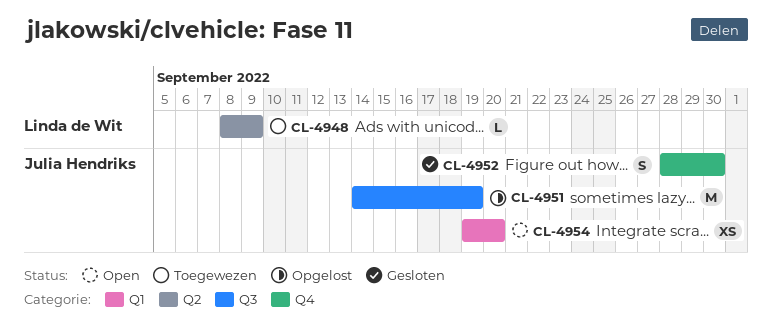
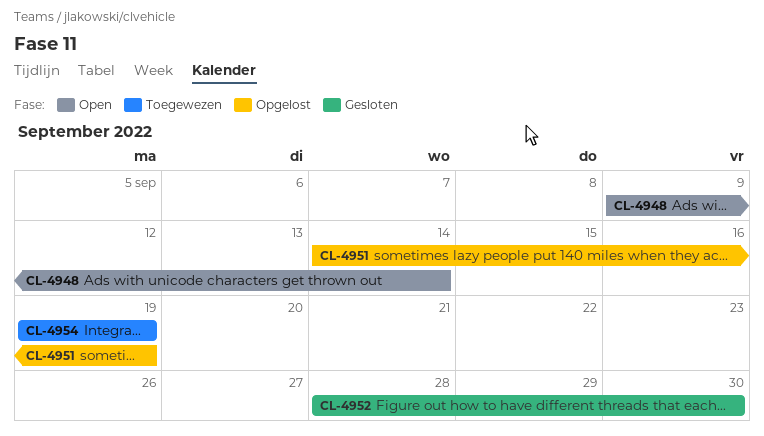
CL-4948, status: Toegewezen -> Open
CL-4948, start: Sep 8 -> Sep 9
CL-4948, due: Sep 9 -> Sep 14
CL-4954, status: Open -> Toegewezen
CL-4954, due: Sep 20 -> Sep 19

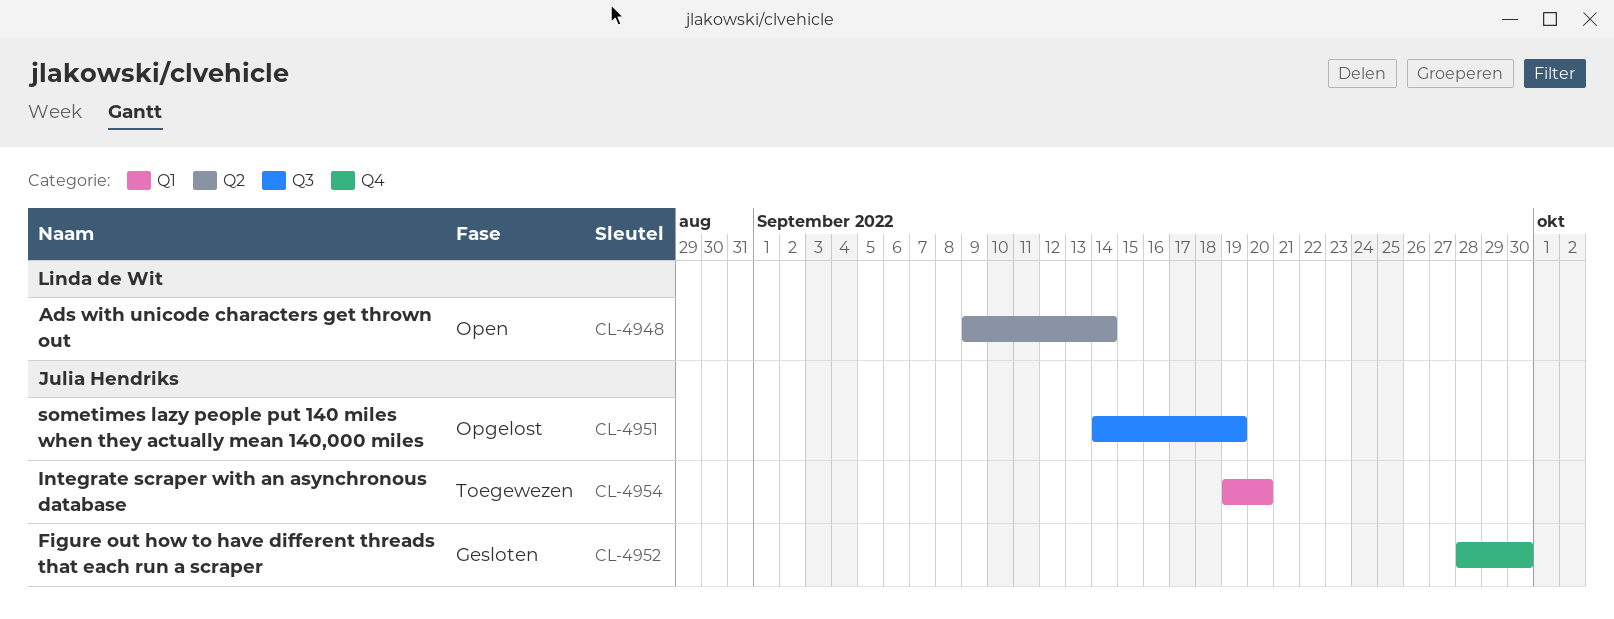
CL-4954, due: Sep 19 -> Sep 20

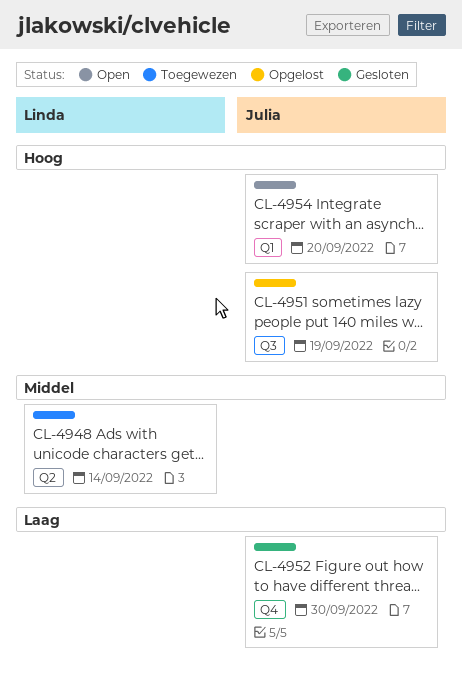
CL-4948, status: Open -> Toegewezen
CL-4954, status: Toegewezen -> Open

